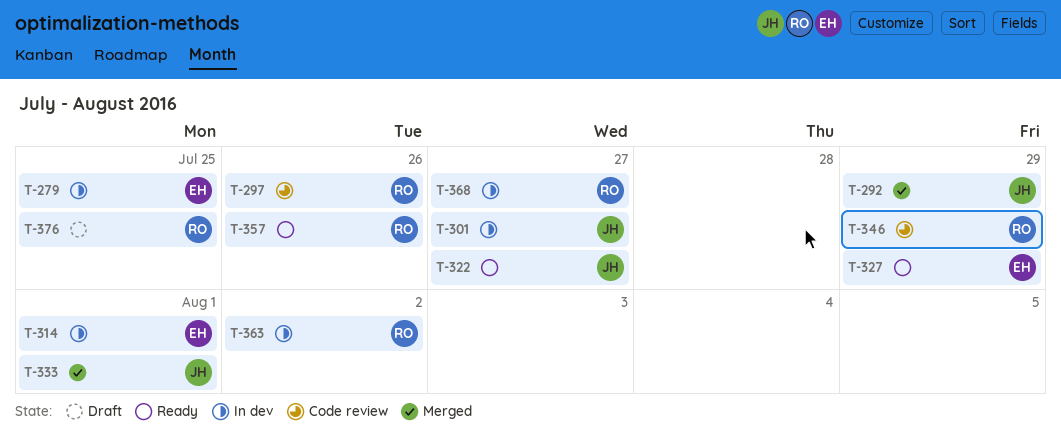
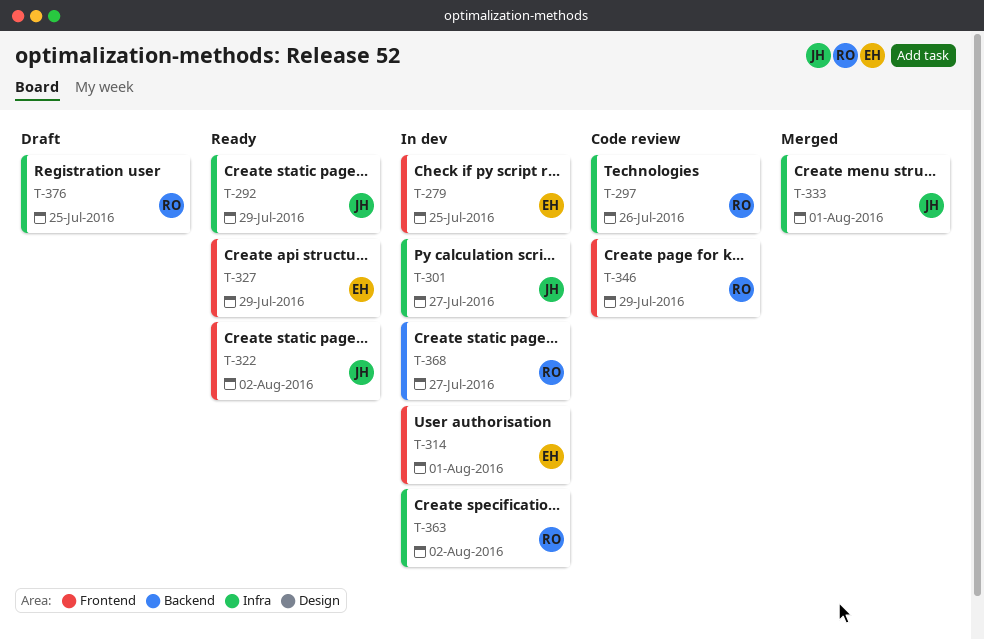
T-292, status: Merged -> Ready
T-322, due: Jul 27 -> Aug 2
T-357: present -> none

